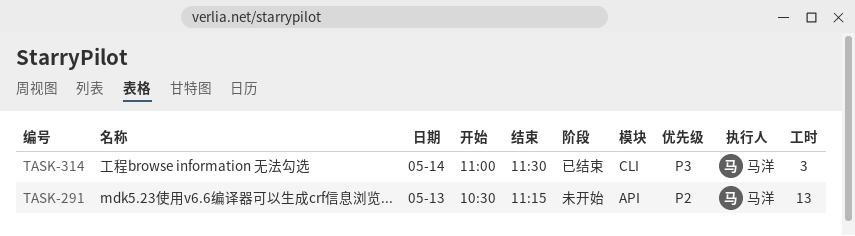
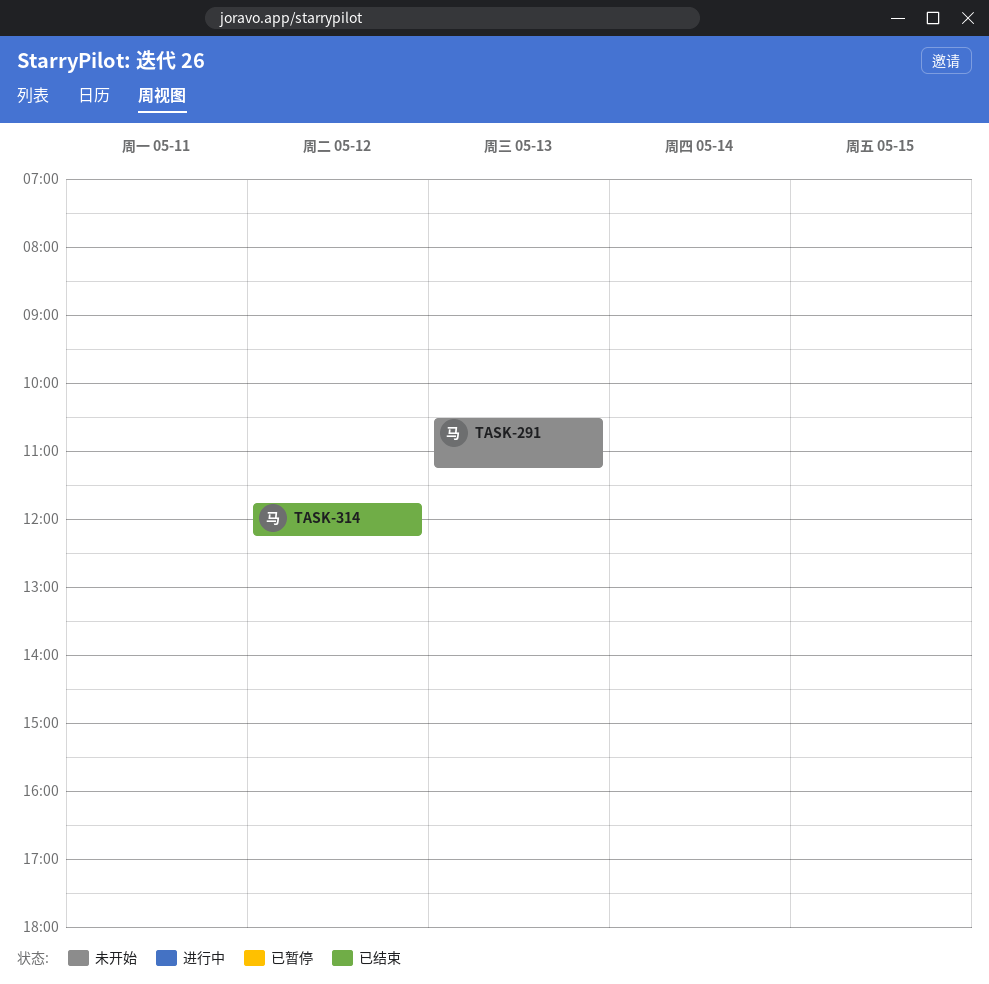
TASK-314, day: May 14 -> May 12
TASK-314, begins: 11:00 -> 11:45
TASK-314, ends: 11:30 -> 12:15

